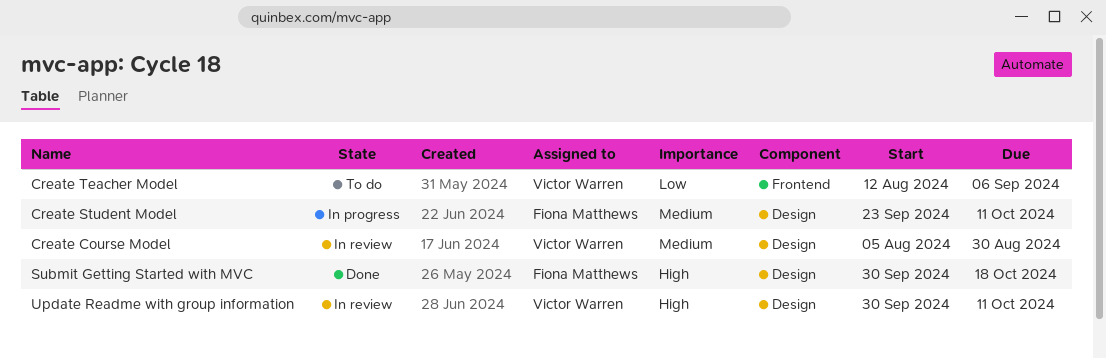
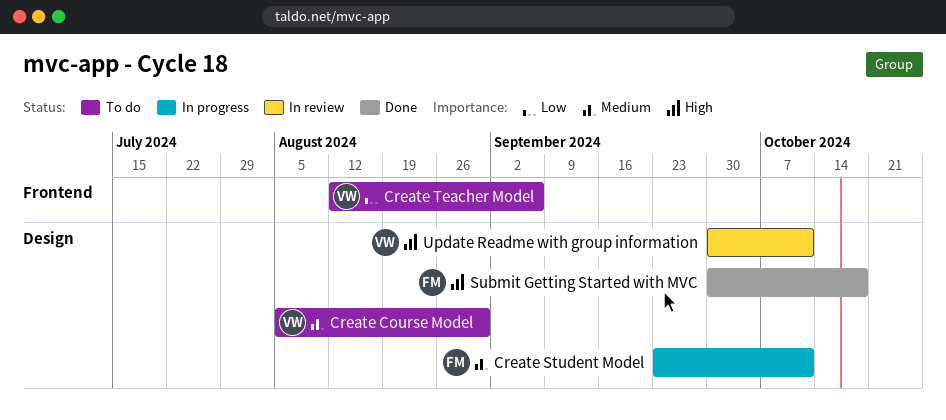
Create Course Model, status: In review -> To do

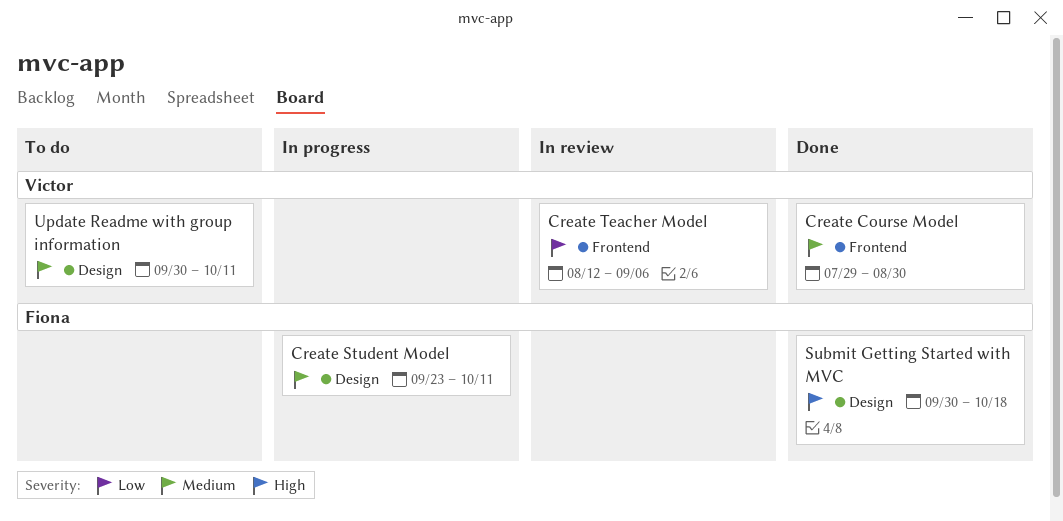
Create Course Model, status: To do -> Done
Create Course Model, label: Design -> Frontend
Create Course Model, start: Aug 5 -> Jul 29
Create Teacher Model, status: To do -> In review
Update Readme with group information, status: In review -> To do
Update Readme with group information, priority: High -> Medium

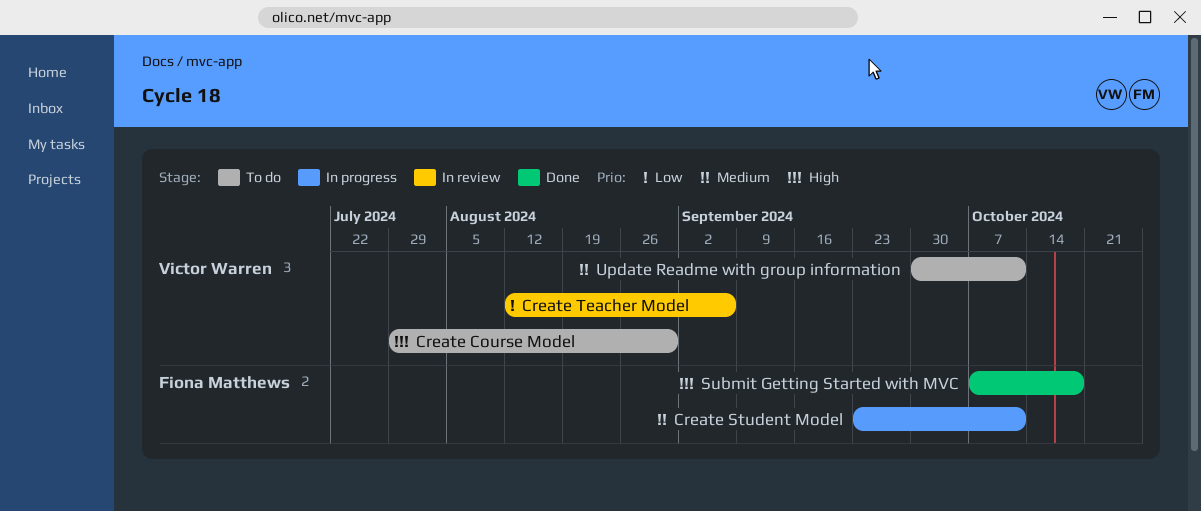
Create Course Model, status: Done -> To do
Create Course Model, priority: Medium -> High
Submit Getting Started with MVC, start: Sep 30 -> Oct 7

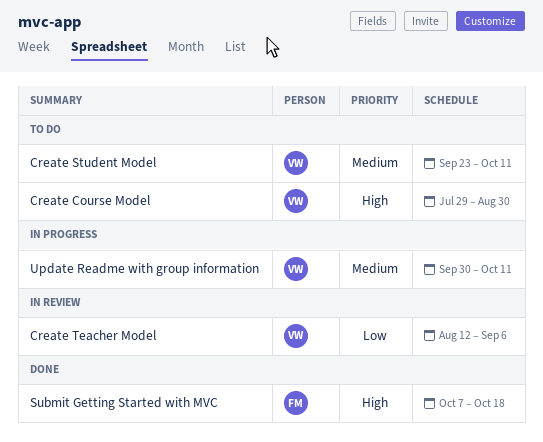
Create Student Model, status: In progress -> To do
Create Student Model, owner: Fiona Matthews -> Victor Warren
Update Readme with group information, status: To do -> In progress

